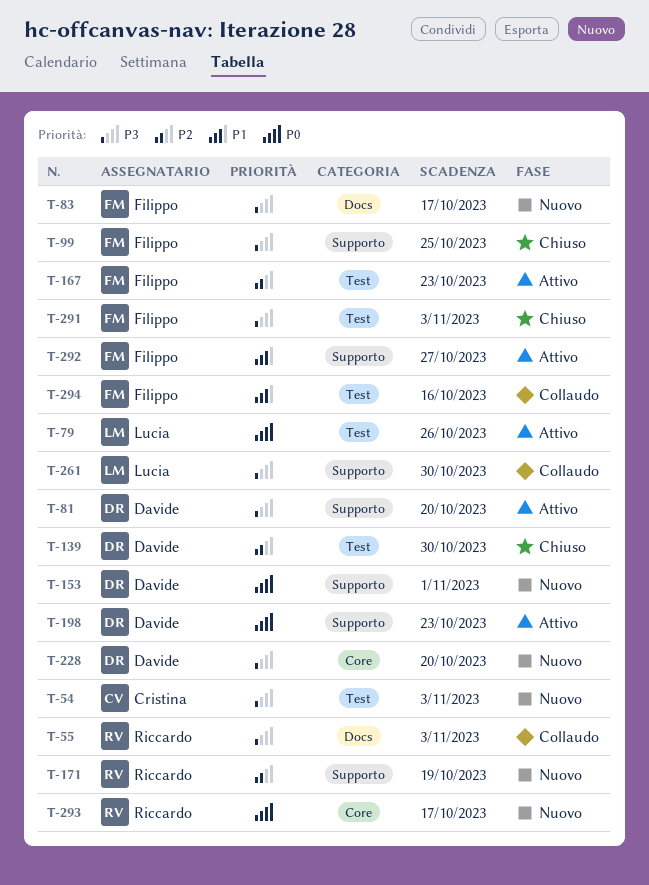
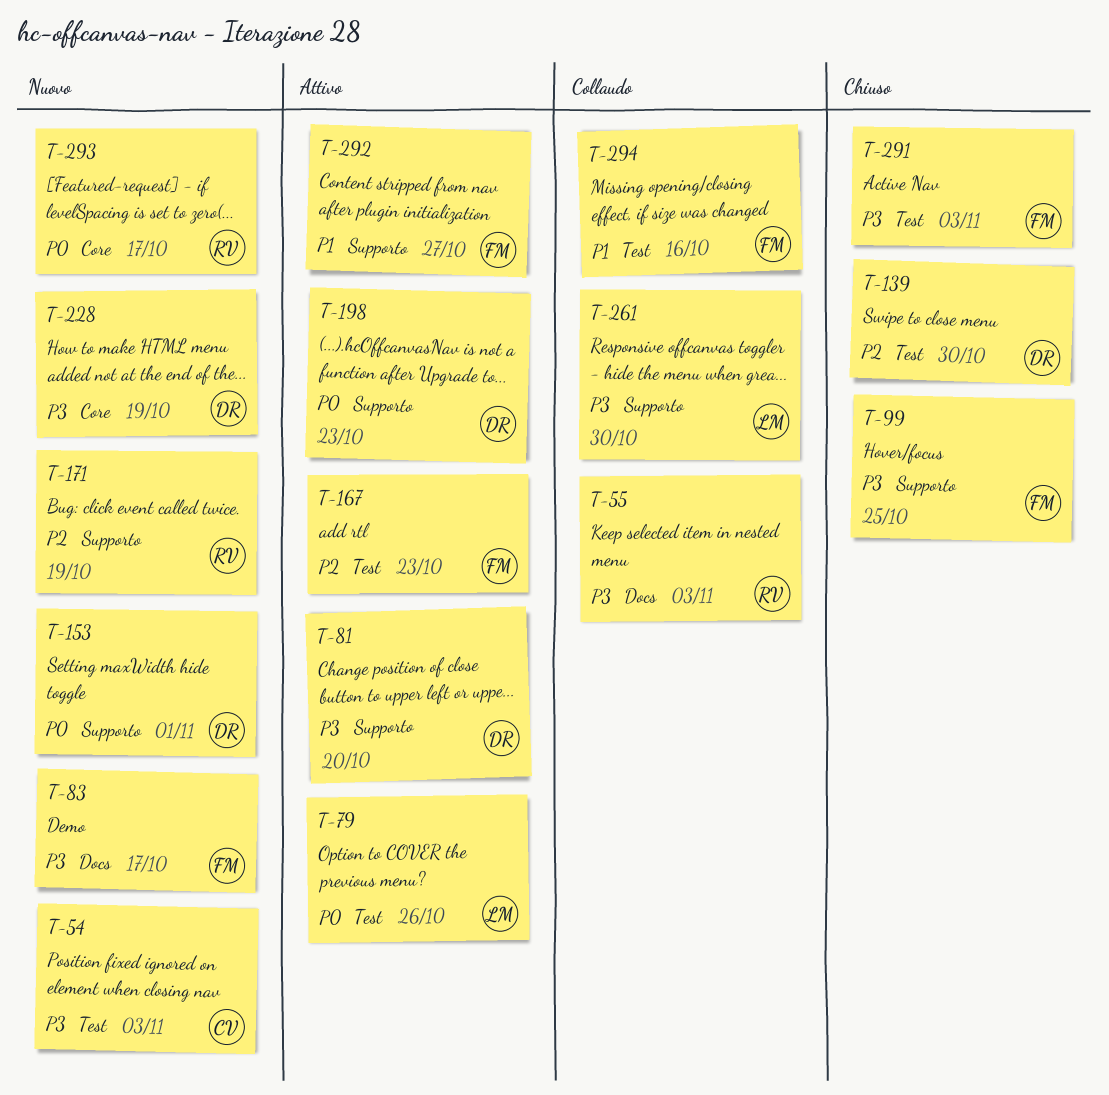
T-228, due: Oct 20 -> Oct 19

